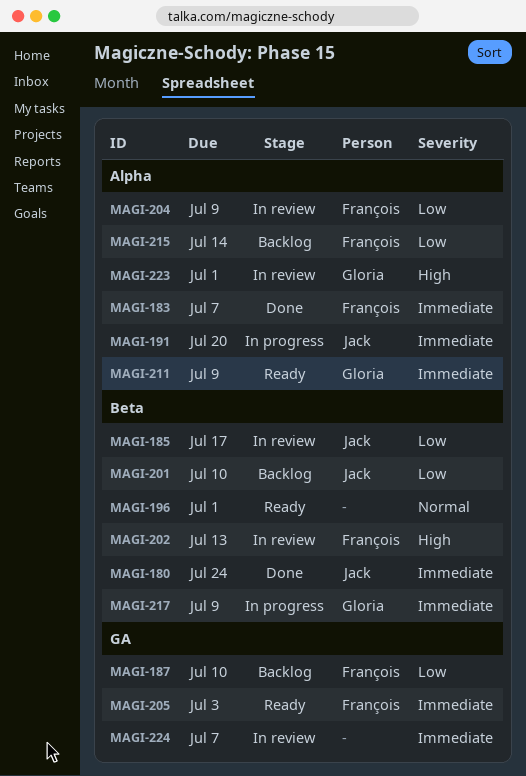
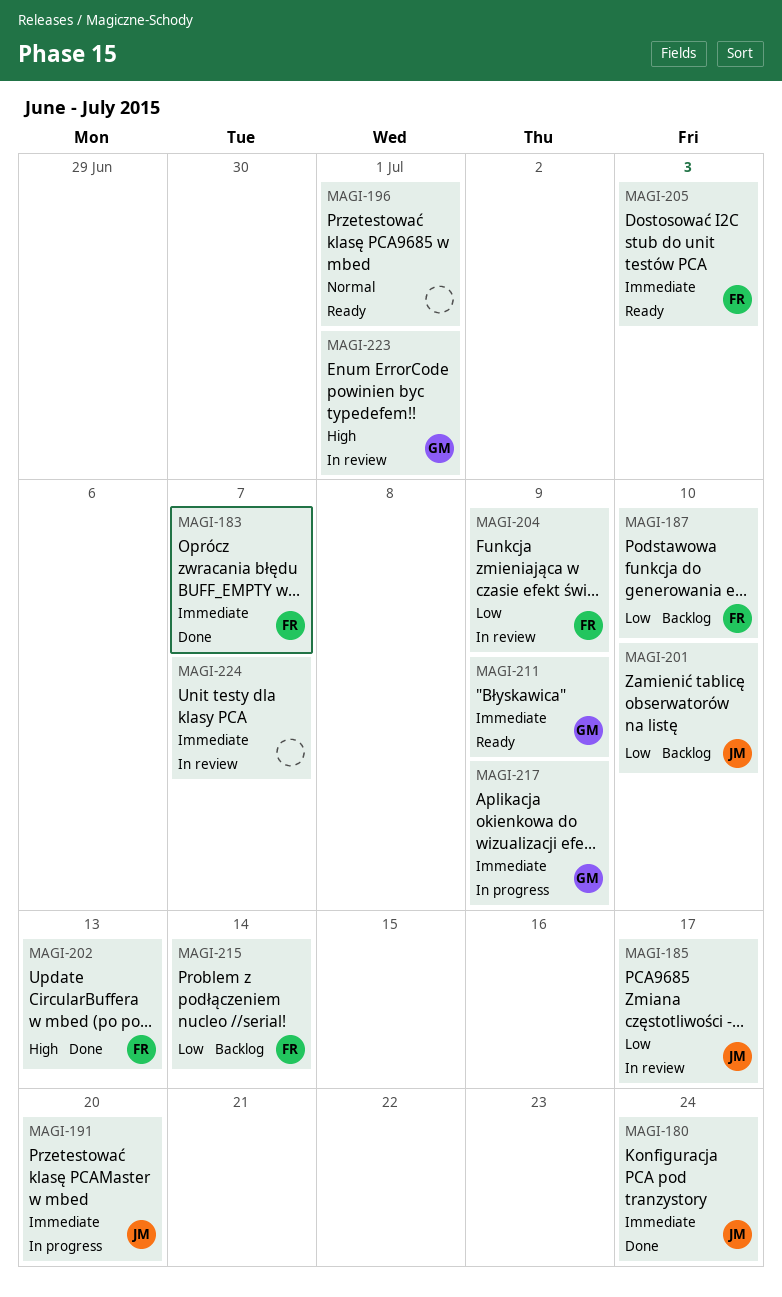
MAGI-202, status: In review -> Done

